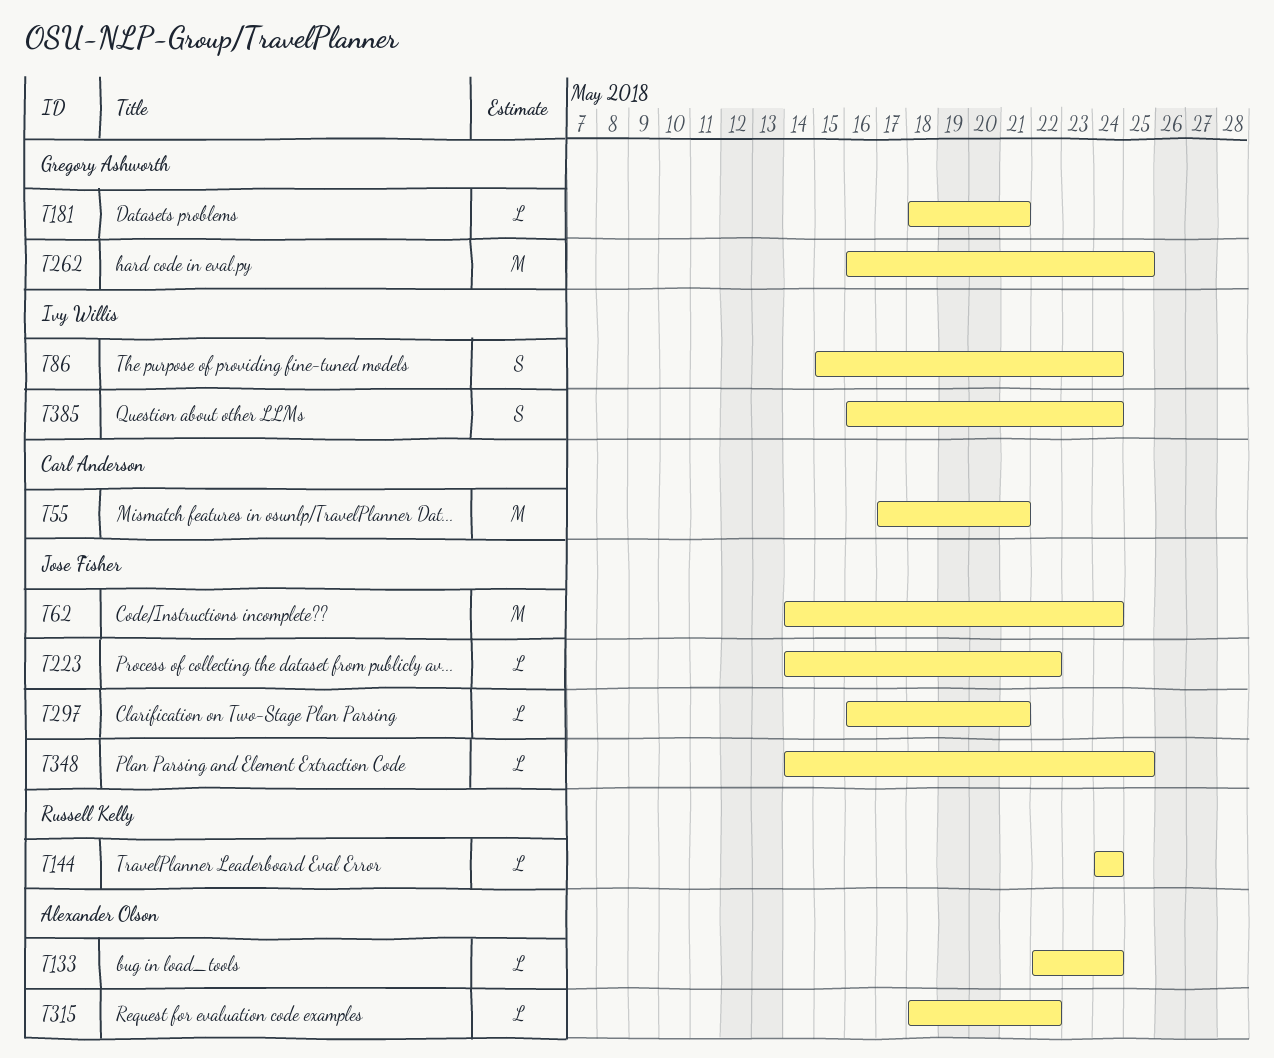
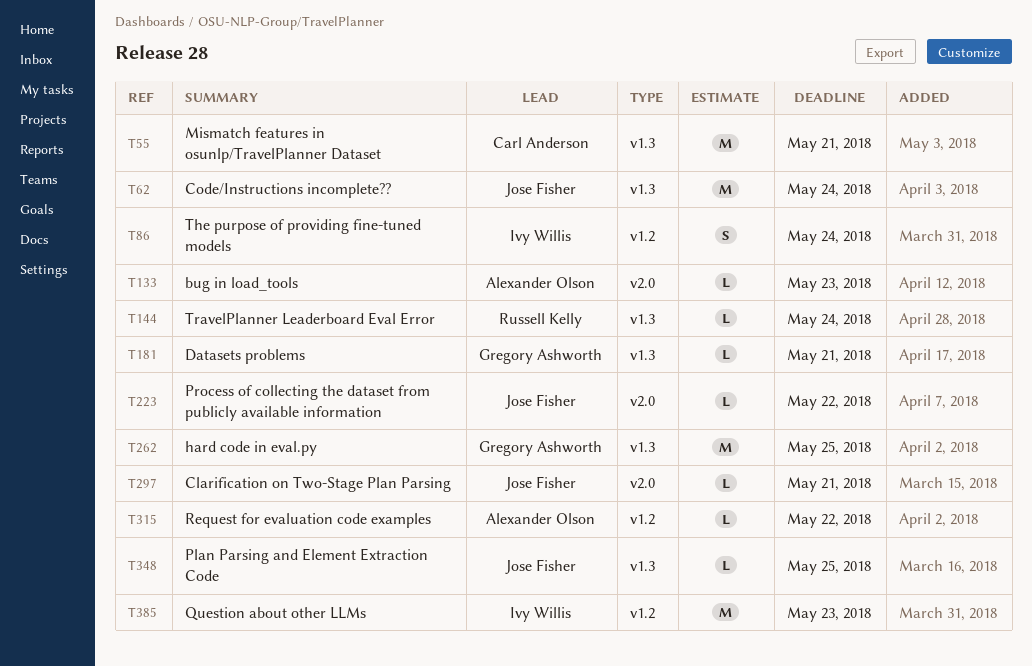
T133, due: May 24 -> May 23
T385, estimate: S -> M
T385, due: May 24 -> May 23

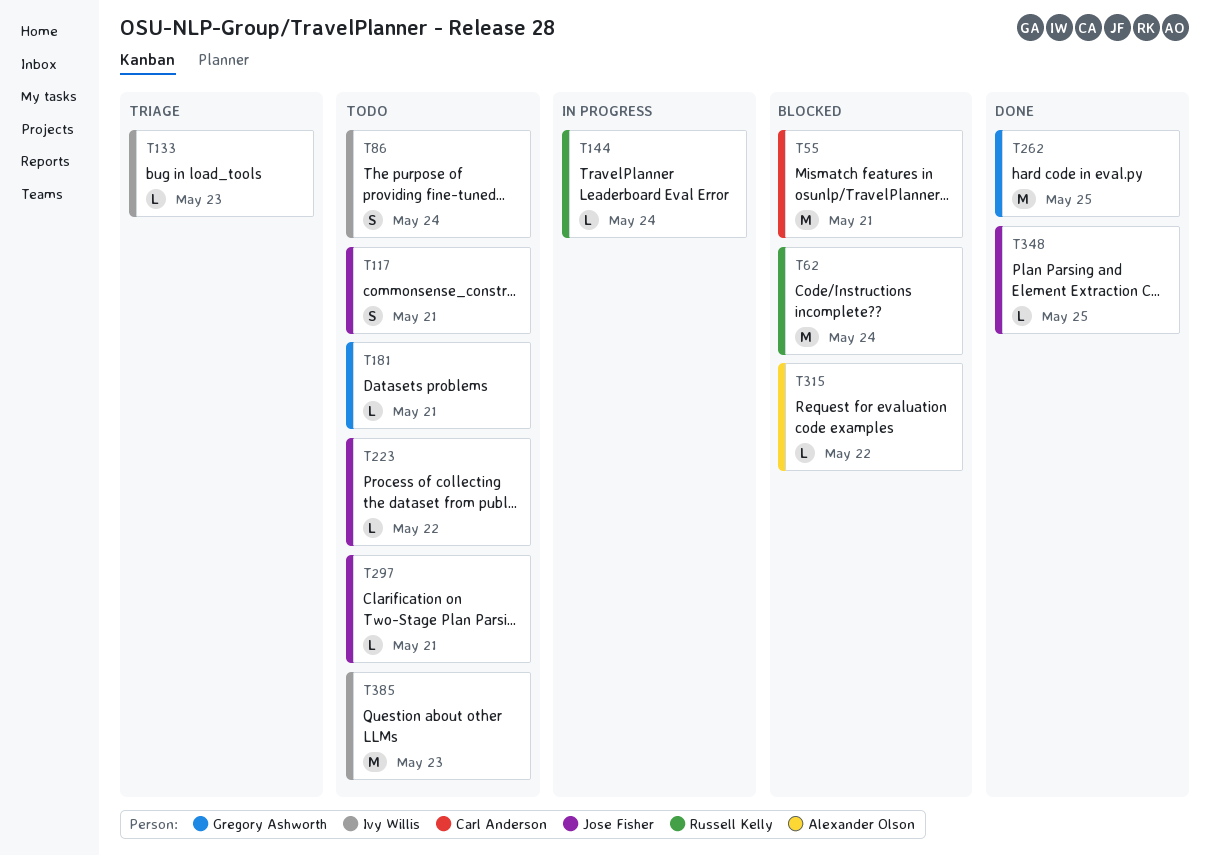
T62, owner: Jose Fisher -> Russell Kelly
T117: none -> present
T133, owner: Alexander Olson -> Ivy Willis

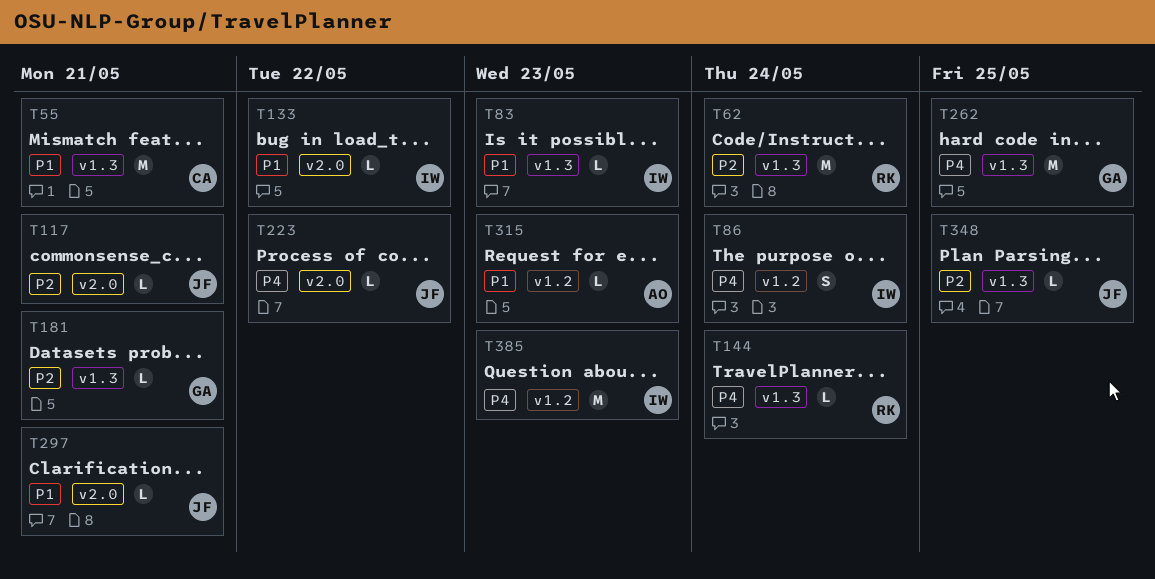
T83: none -> present
T117, estimate: S -> L
T133, due: May 23 -> May 22
T315, due: May 22 -> May 23

